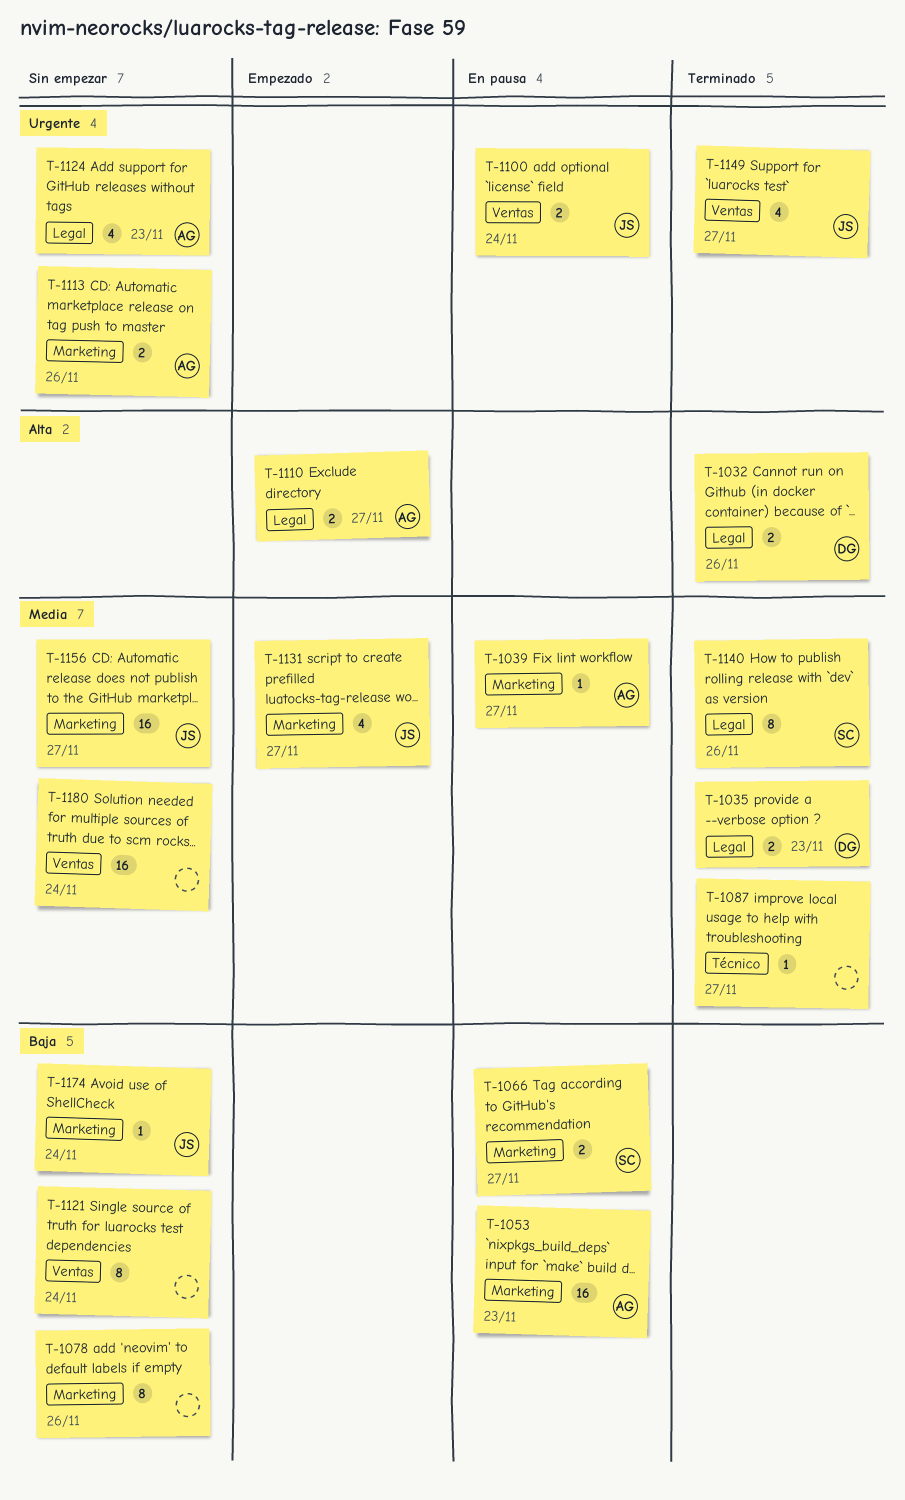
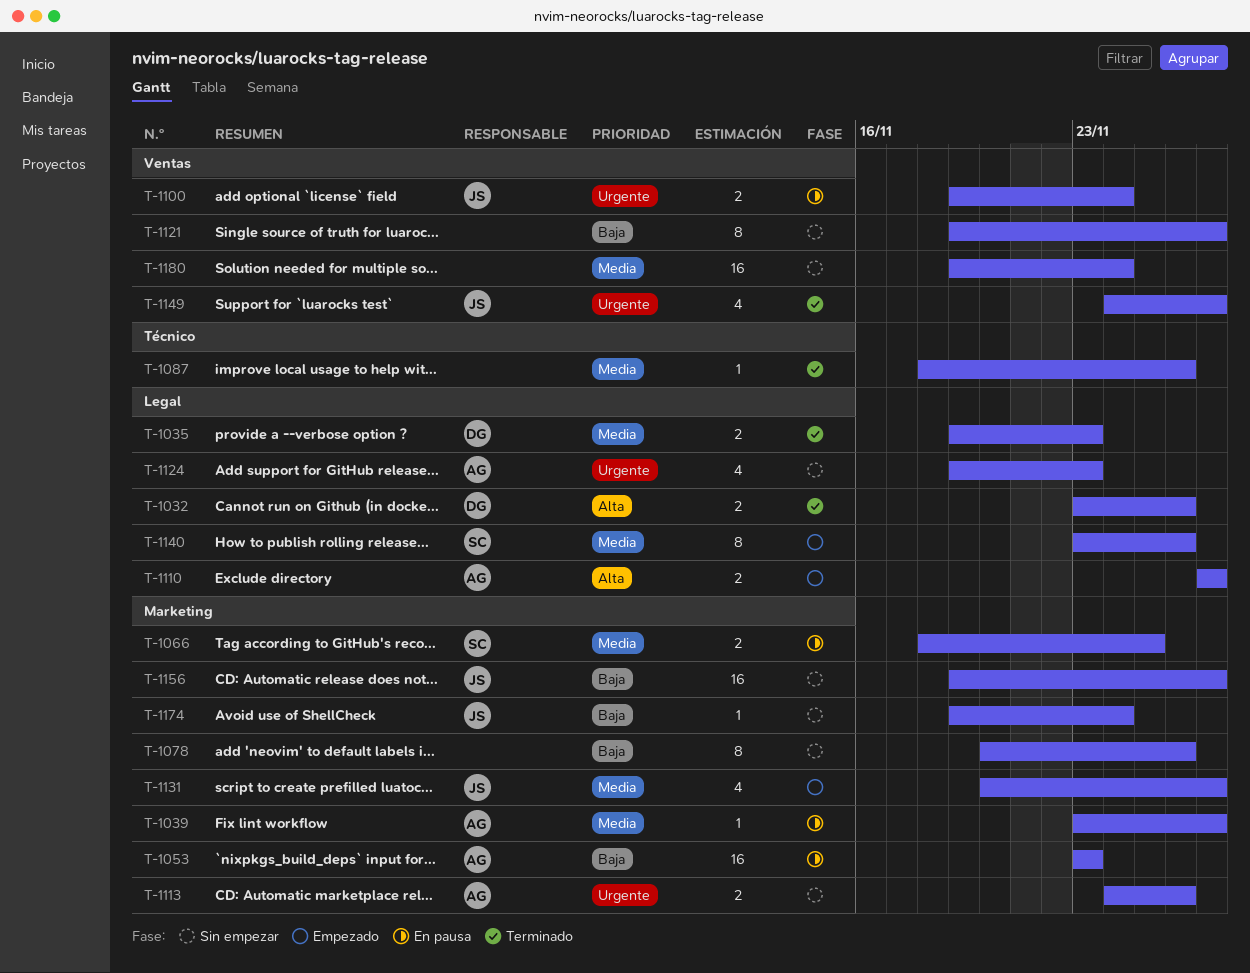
T-1066, priority: Baja -> Media
T-1066, due: Nov 27 -> Nov 25
T-1087, due: Nov 27 -> Nov 26
T-1121, due: Nov 24 -> Nov 27
T-1140, status: Terminado -> Empezado
T-1156, priority: Media -> Baja

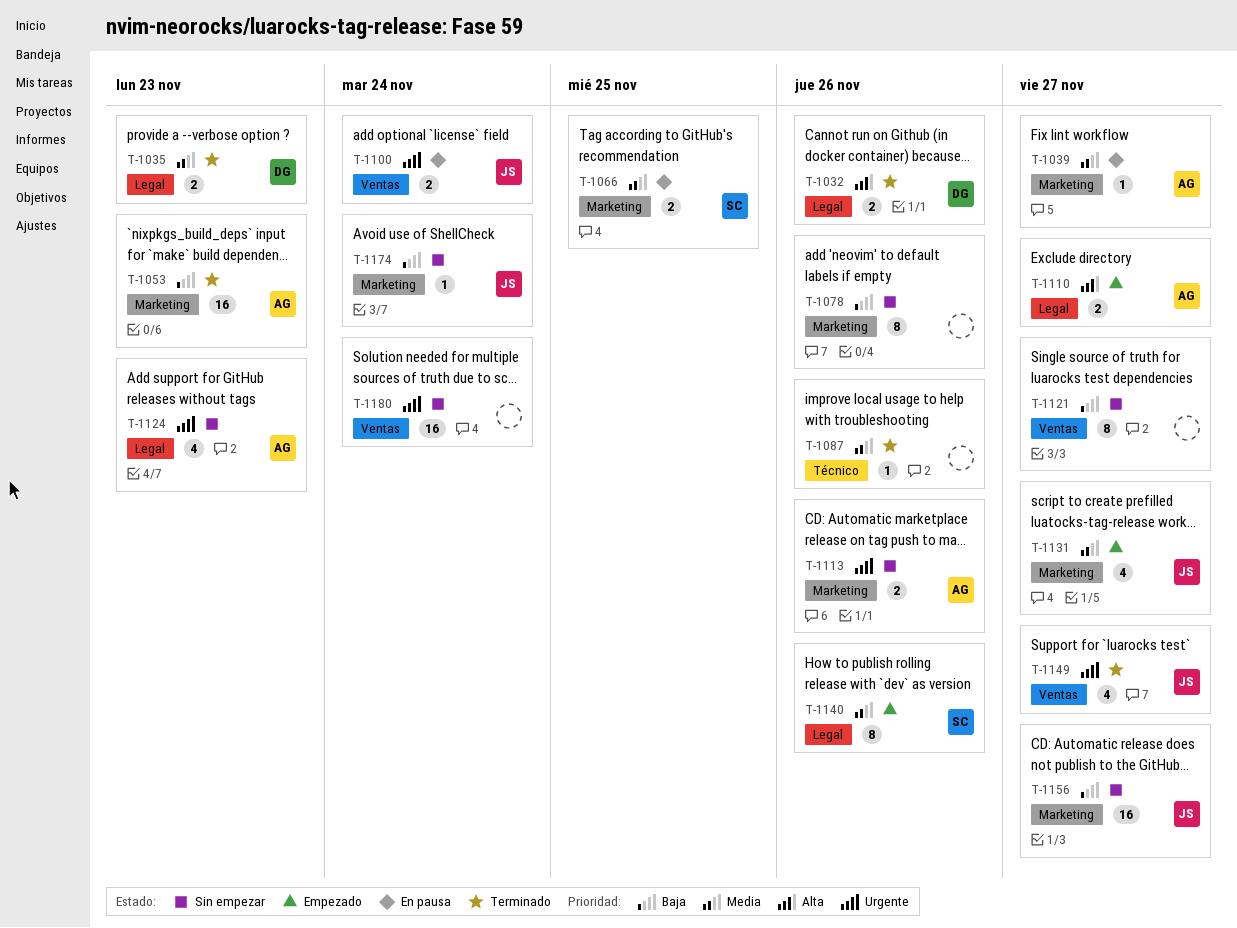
T-1053, status: En pausa -> Terminado
T-1180, priority: Media -> Urgente

